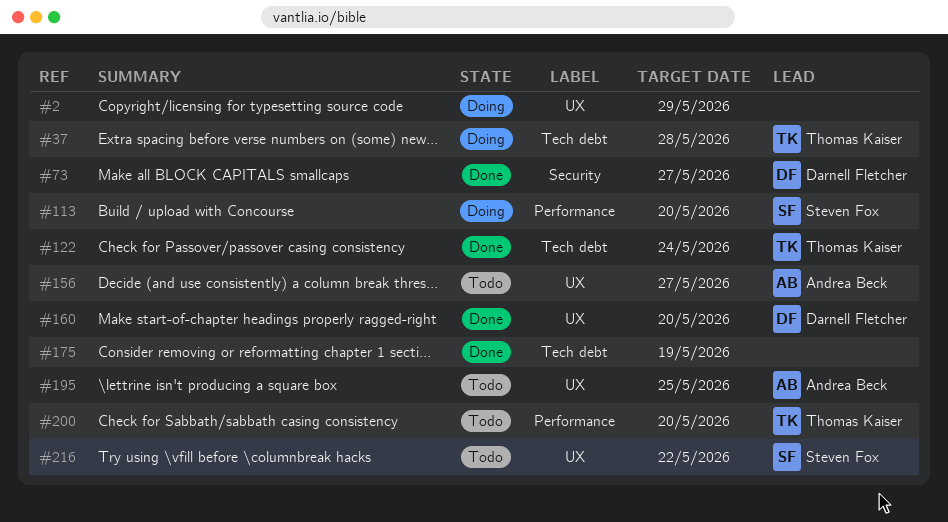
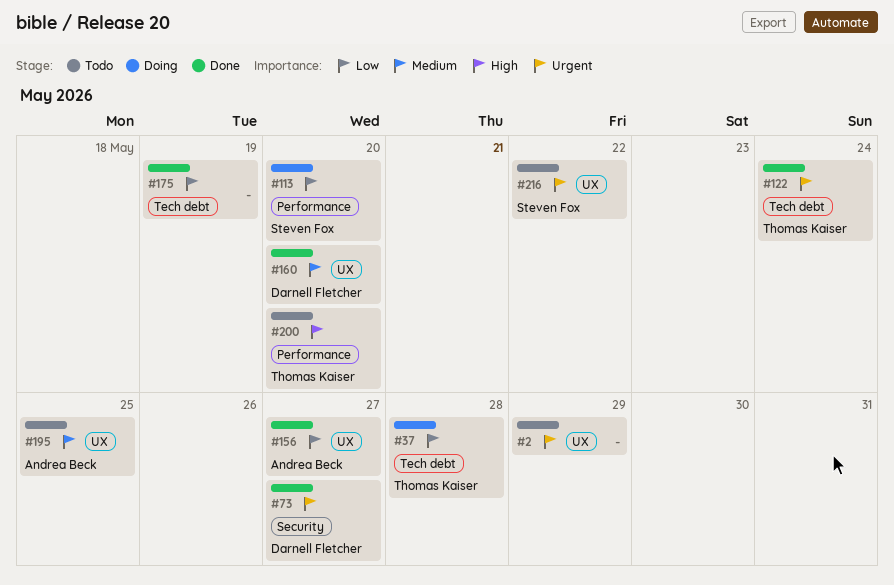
#2, status: Doing -> Todo
#156, status: Todo -> Done

